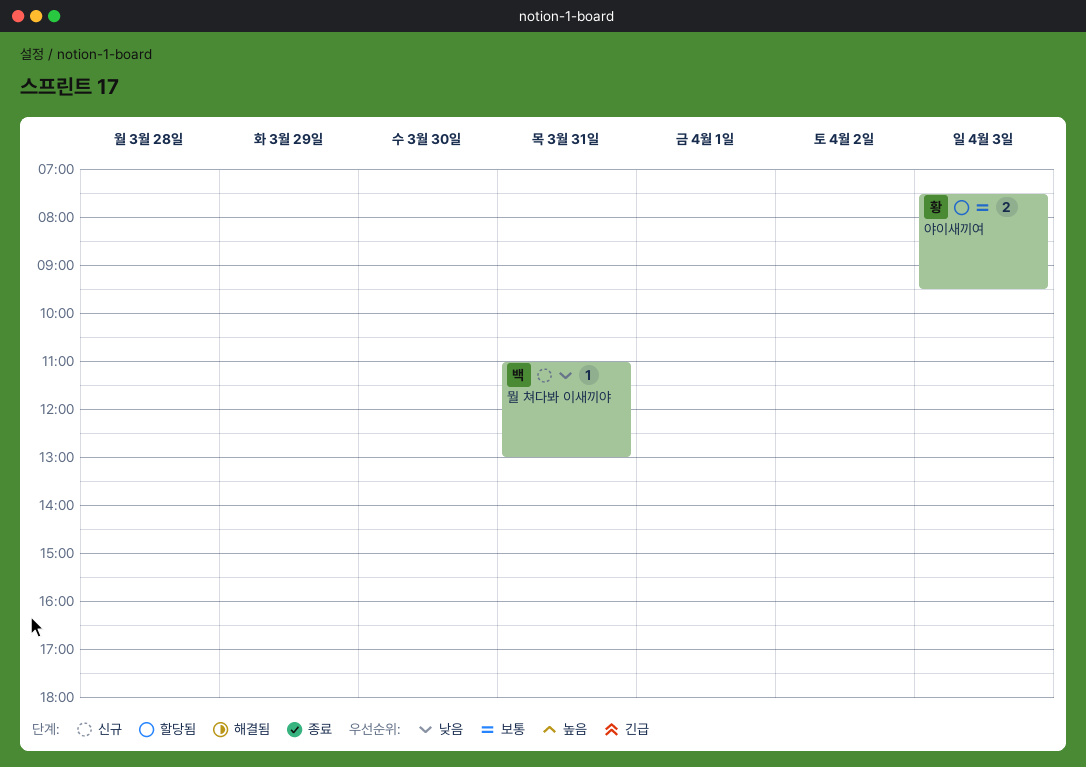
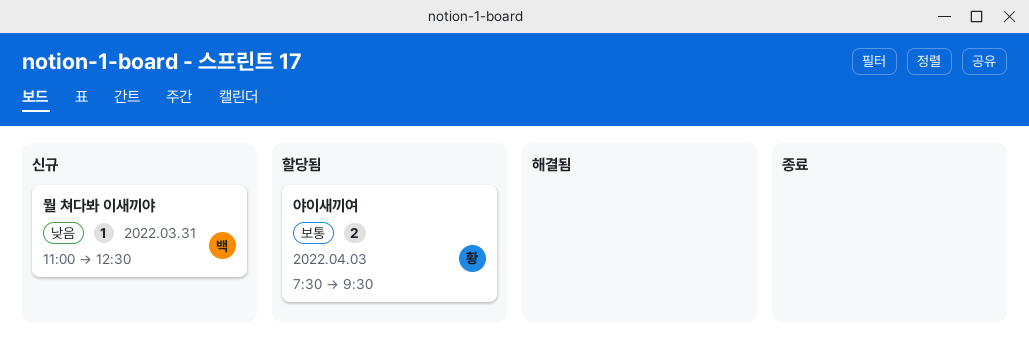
뭘 쳐다봐 이새끼야, ends: 13:00 -> 12:30

